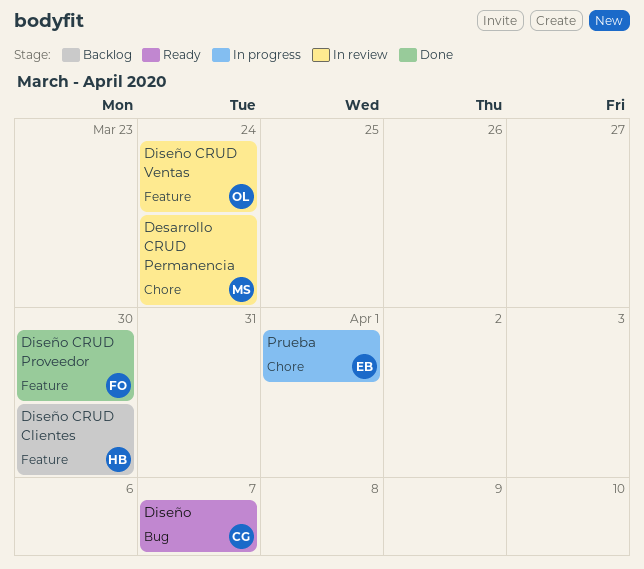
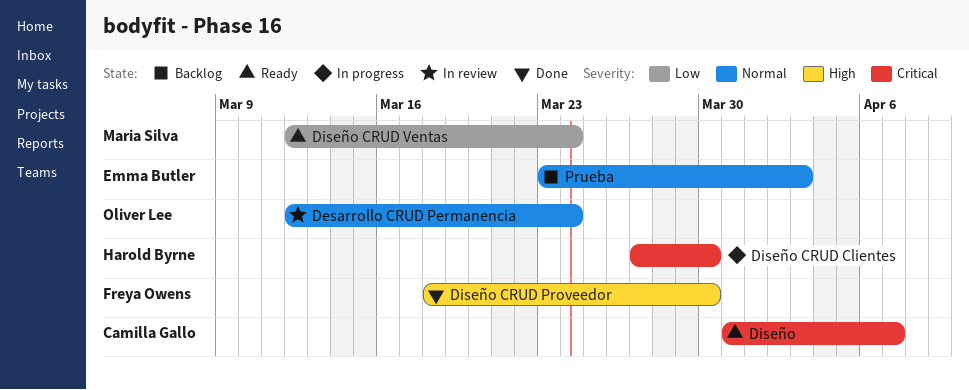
Desarrollo CRUD Permanencia, owner: Maria Silva -> Oliver Lee
Diseño CRUD Clientes, status: Backlog -> In progress
Diseño CRUD Ventas, status: In review -> Ready
Diseño CRUD Ventas, owner: Oliver Lee -> Maria Silva
Prueba, status: In progress -> Backlog
Prueba, due: Apr 1 -> Apr 3

